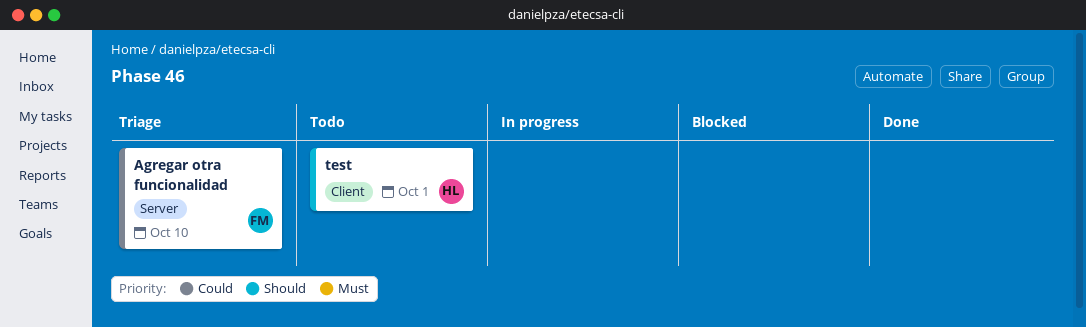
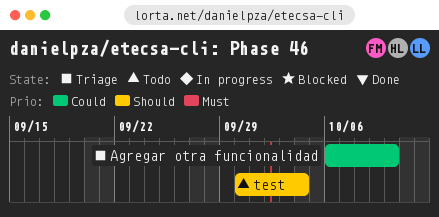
test, due: Oct 1 -> Oct 4

